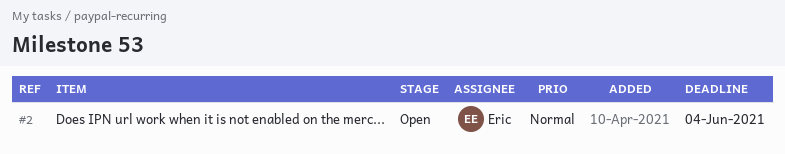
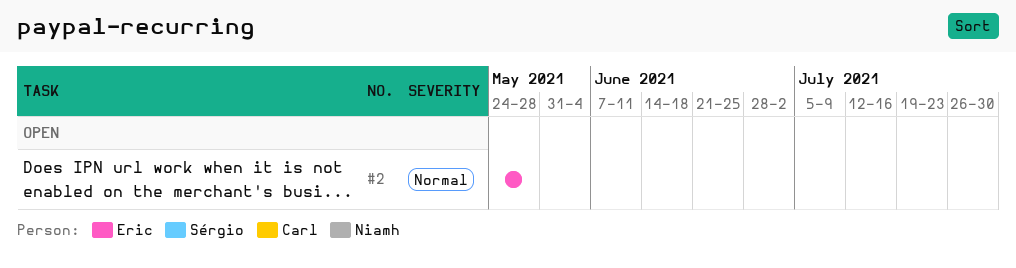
#2, due: Jun 4 -> May 28

